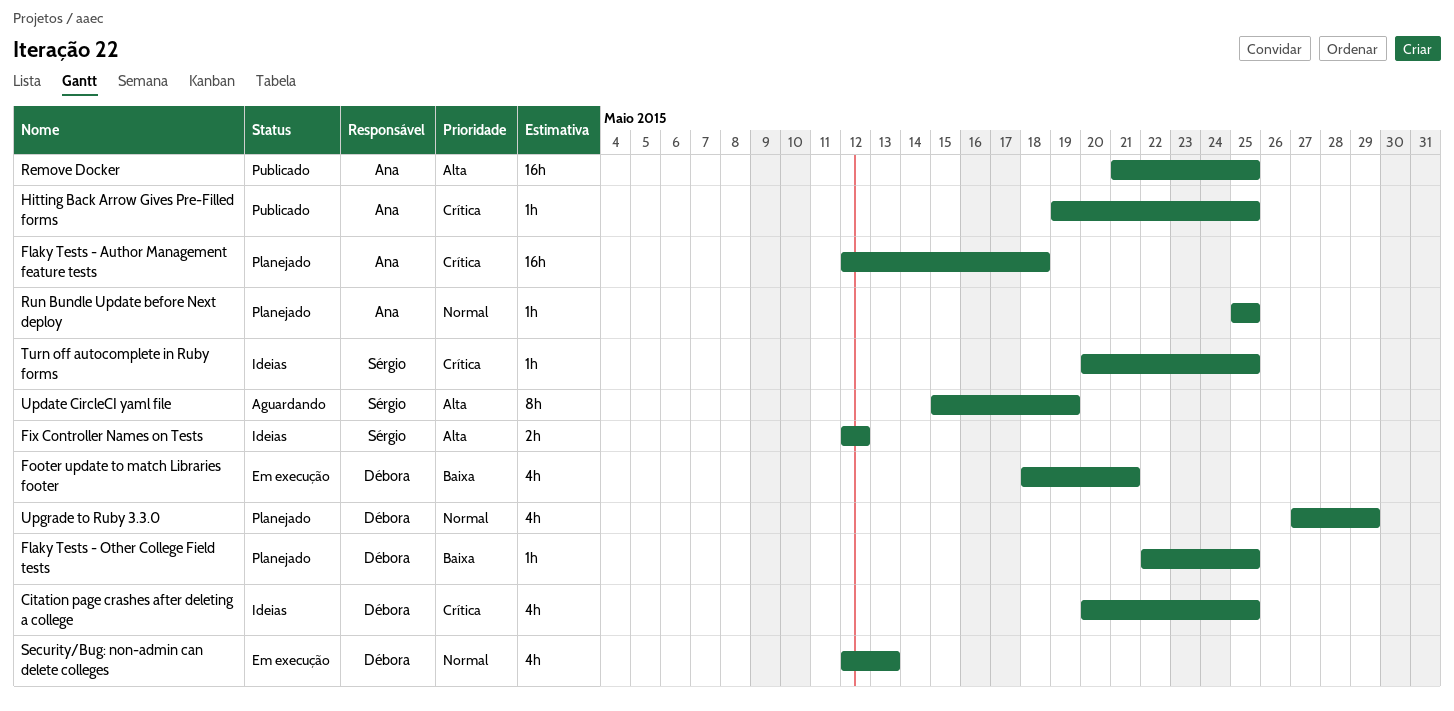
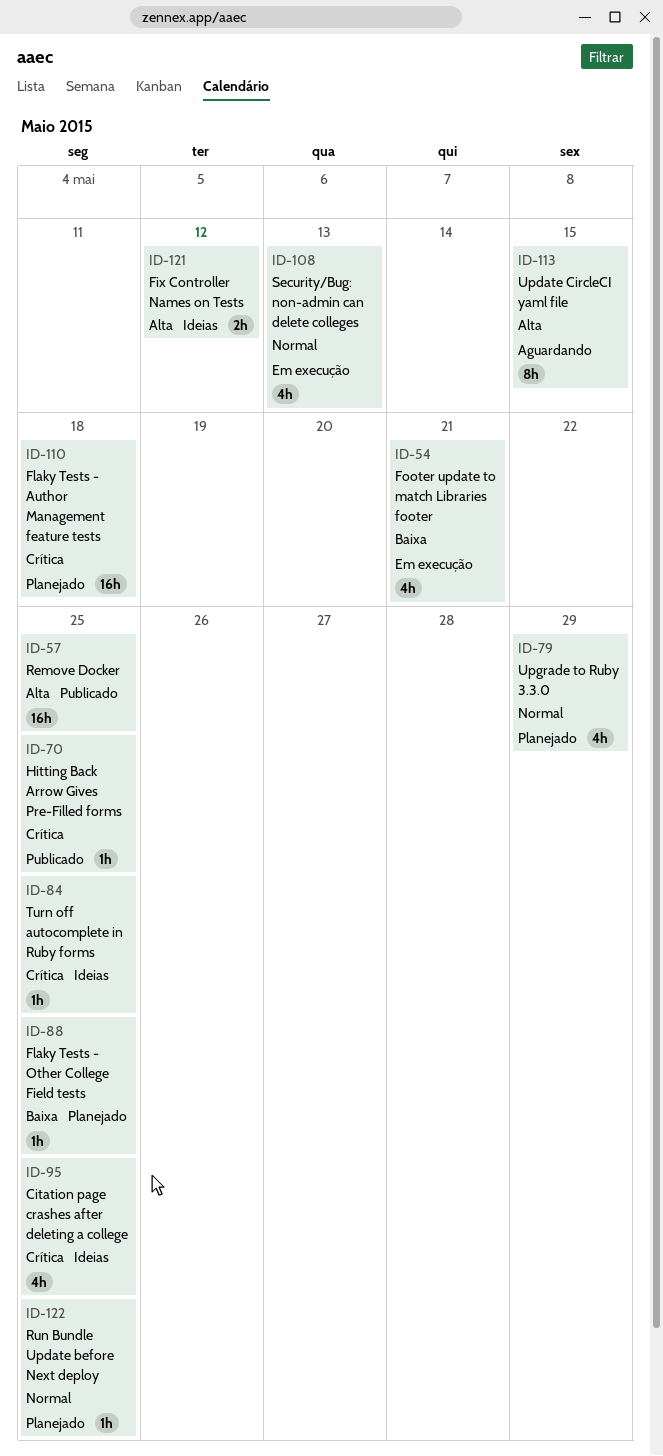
Update CircleCI yaml file, due: May 19 -> May 15

